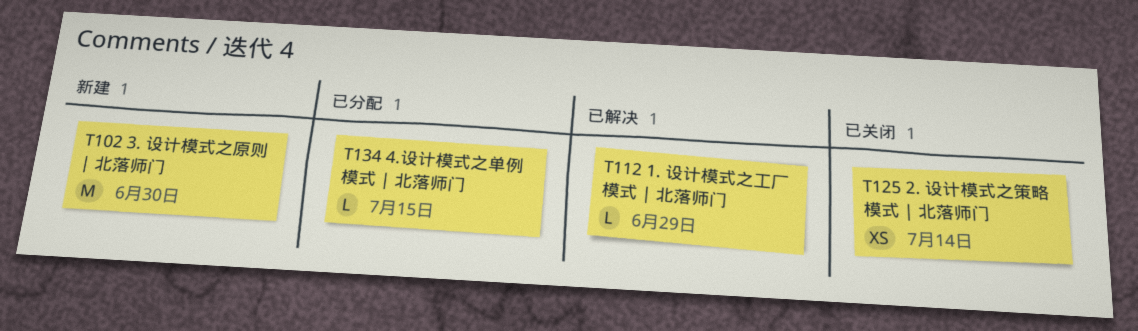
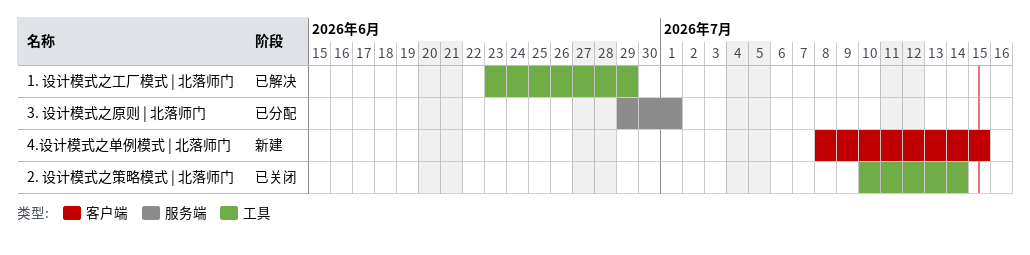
3. 设计模式之原则 | 北落师门, status: 新建 -> 已分配
3. 设计模式之原则 | 北落师门, due: Jun 30 -> Jul 1
4.设计模式之单例模式 | 北落师门, status: 已分配 -> 新建

